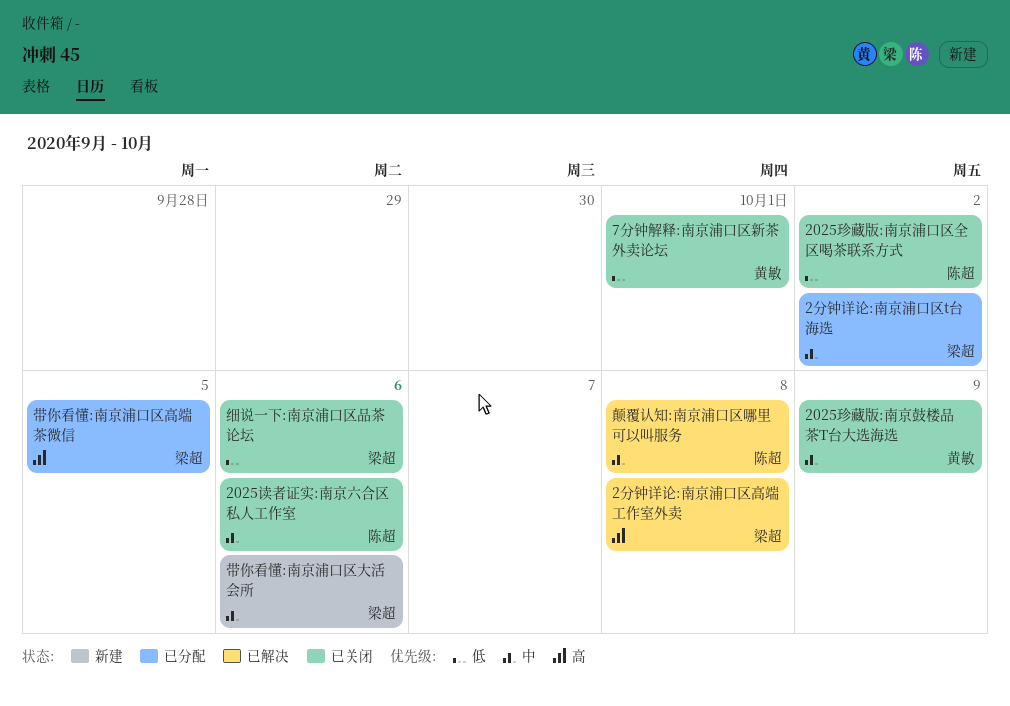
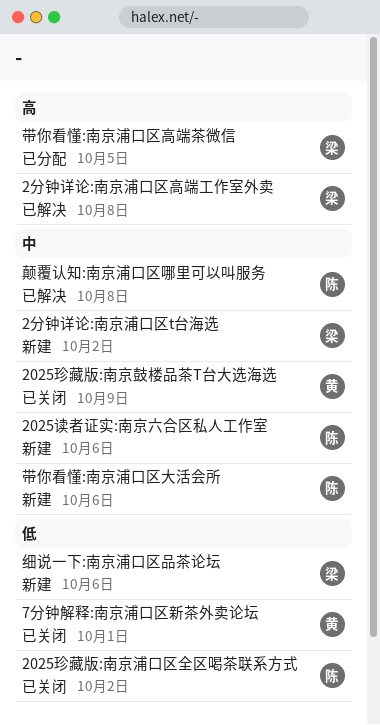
2025读者证实:南京六合区私人工作室, status: 已关闭 -> 新建
2分钟详论:南京浦口区t台海选, status: 已分配 -> 新建
带你看懂:南京浦口区大活会所, owner: 梁超 -> 陈超
细说一下:南京浦口区品茶论坛, status: 已关闭 -> 新建

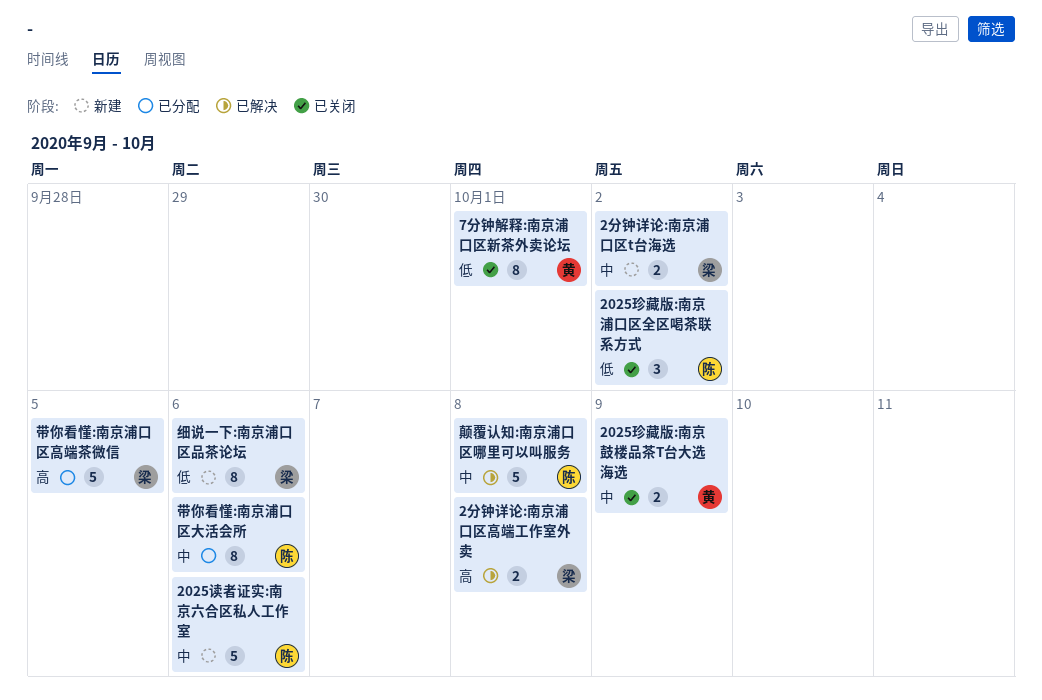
带你看懂:南京浦口区大活会所, status: 新建 -> 已分配

